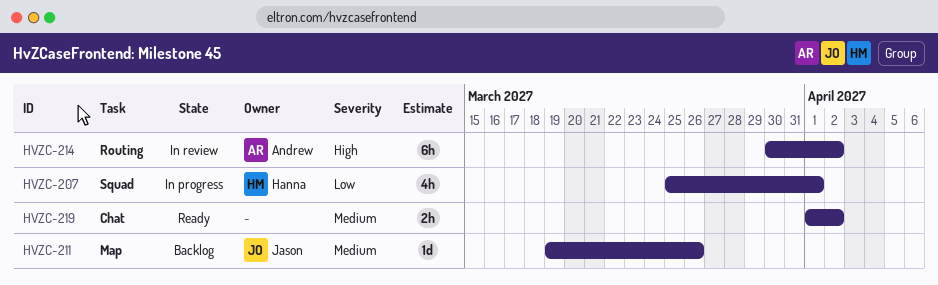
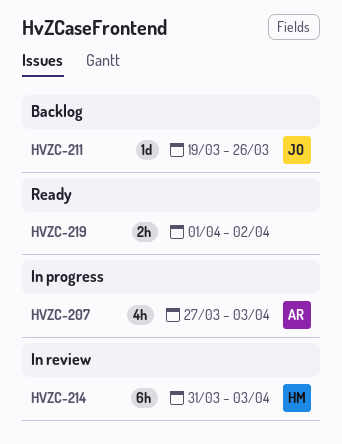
HVZC-207, owner: Hanna -> Andrew
HVZC-207, start: Mar 25 -> Mar 27
HVZC-207, due: Apr 1 -> Apr 3
HVZC-214, owner: Andrew -> Hanna
HVZC-214, start: Mar 30 -> Mar 31
HVZC-214, due: Apr 2 -> Apr 3

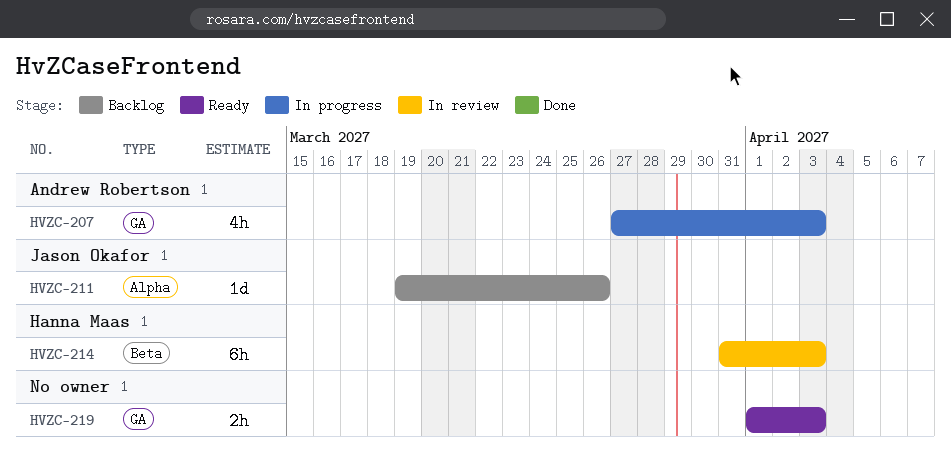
HVZC-219, due: Apr 2 -> Apr 3

